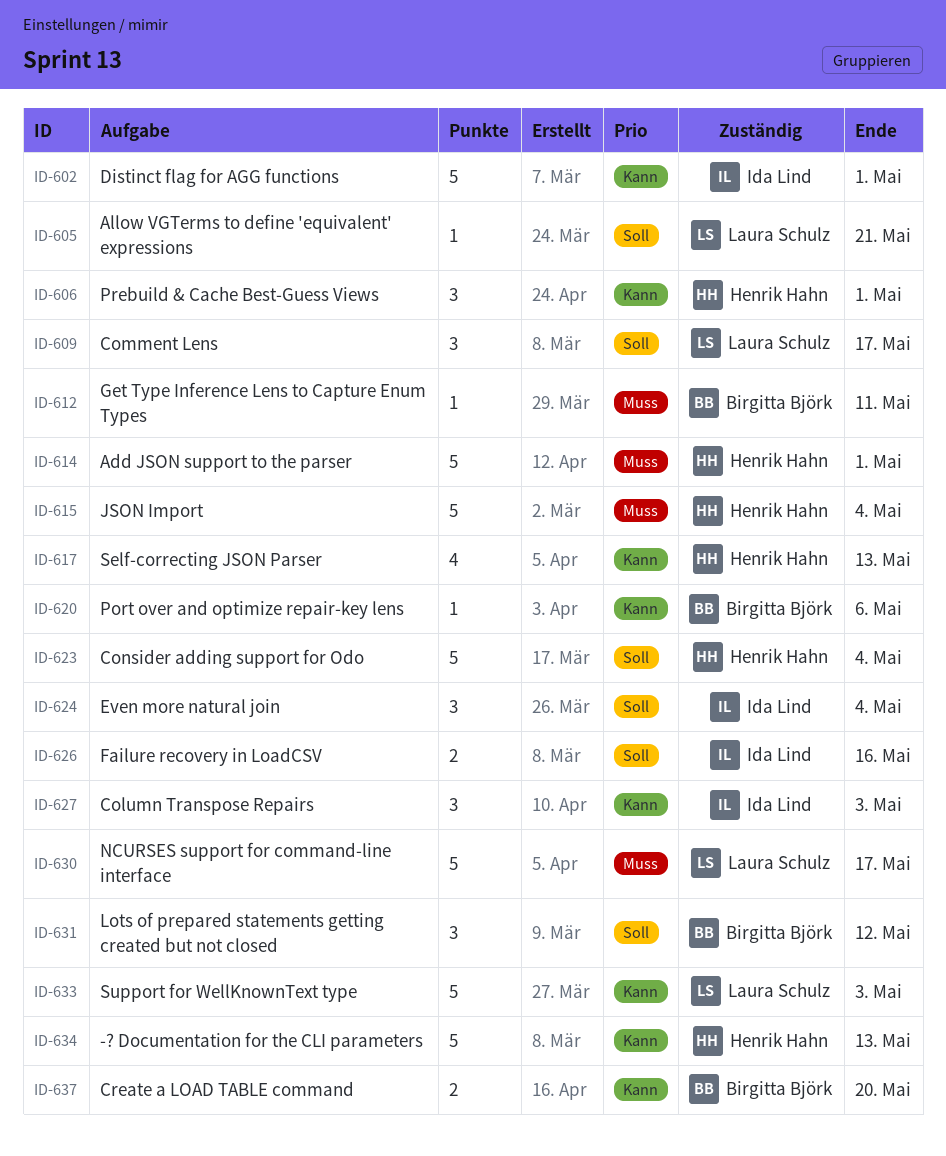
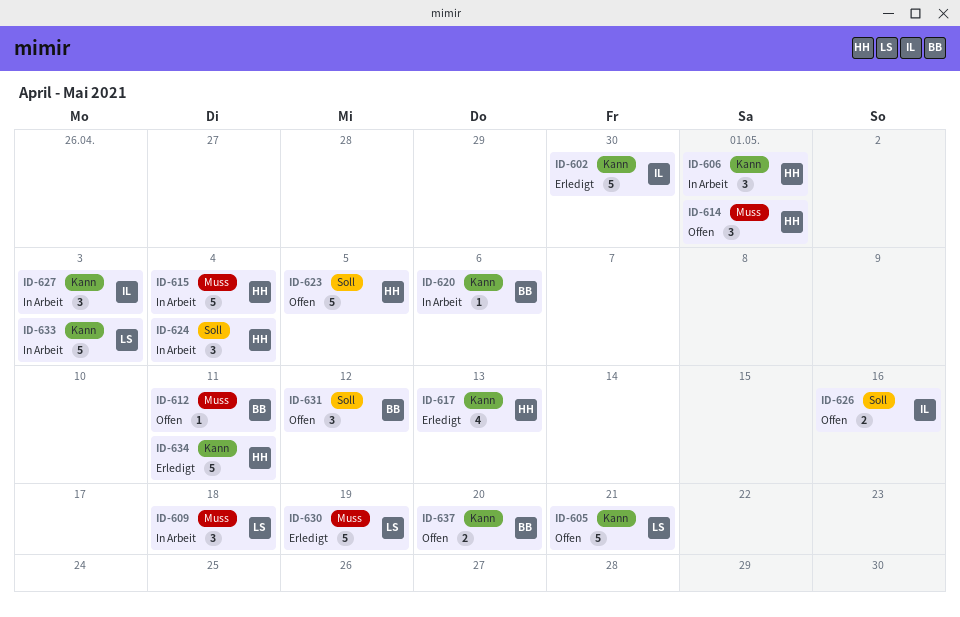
ID-602, due: May 1 -> Apr 30
ID-605, priority: Soll -> Kann
ID-605, estimate: 1 -> 5
ID-609, priority: Soll -> Muss
ID-609, due: May 17 -> May 18
ID-614, estimate: 5 -> 3
ID-623, due: May 4 -> May 5
ID-624, owner: Ida Lind -> Henrik Hahn
ID-630, due: May 17 -> May 19
ID-634, due: May 13 -> May 11

